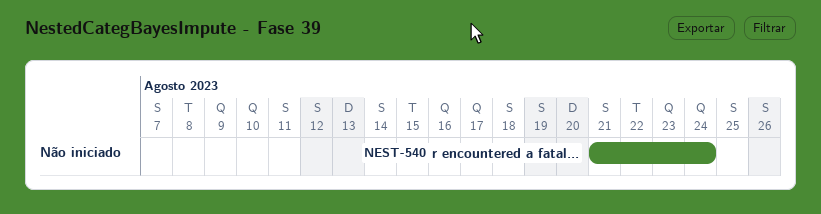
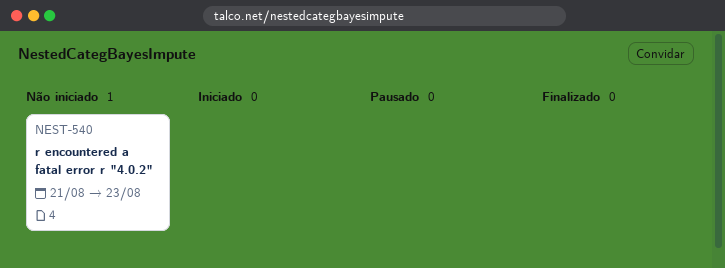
NEST-540, due: Aug 24 -> Aug 23

